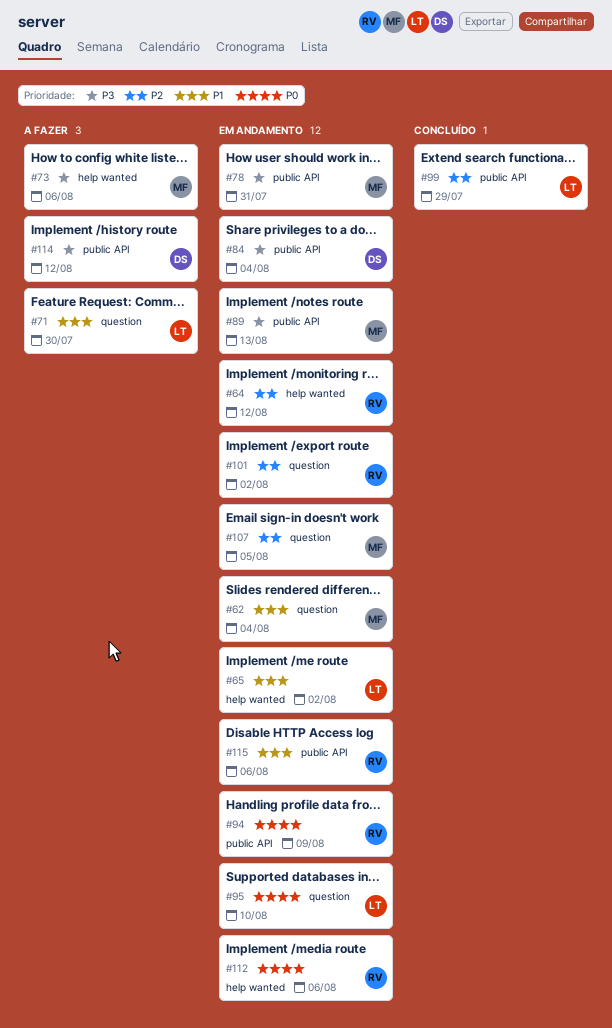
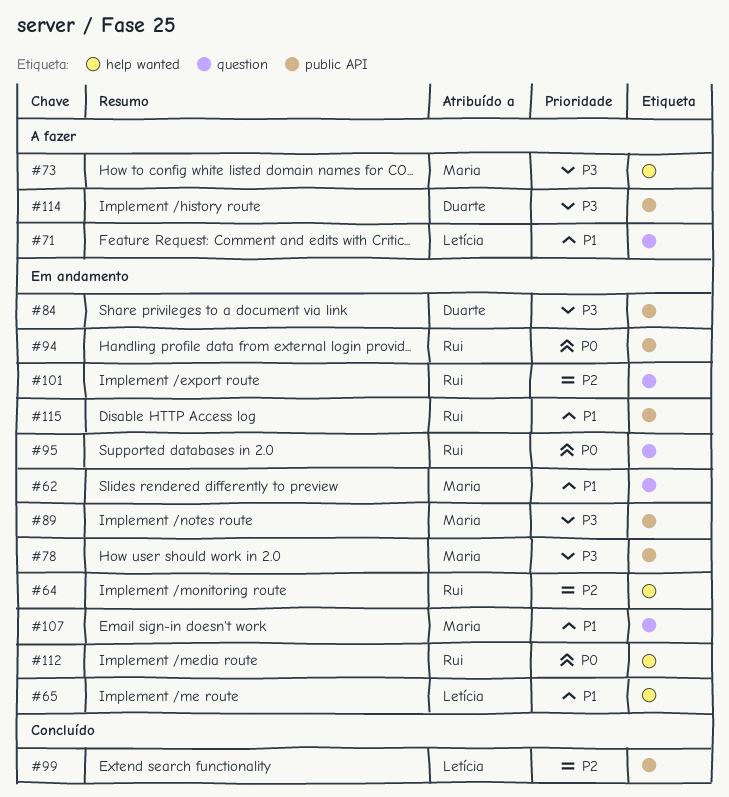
#95, owner: Letícia -> Rui
#107, priority: P2 -> P1

